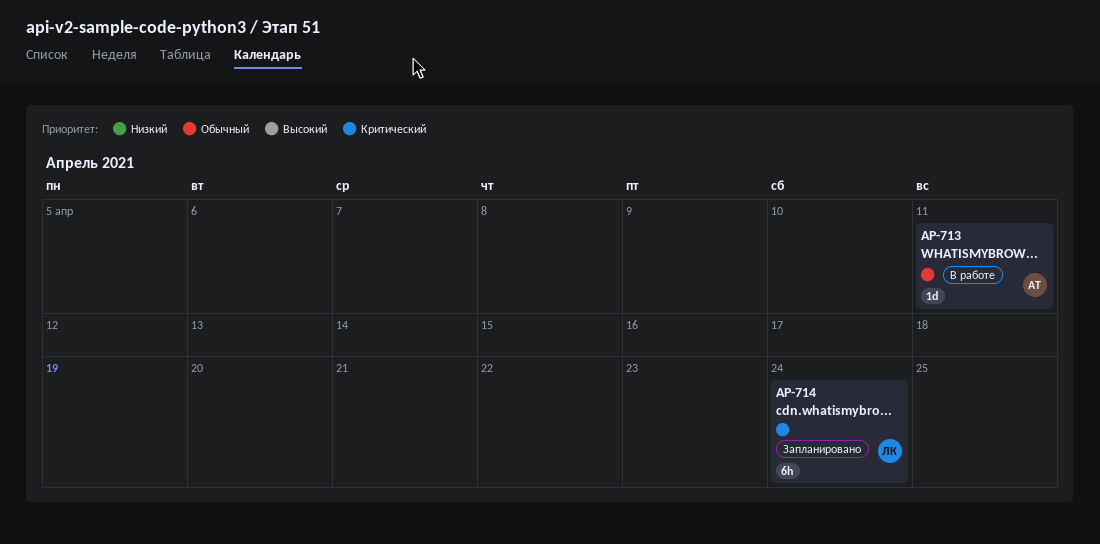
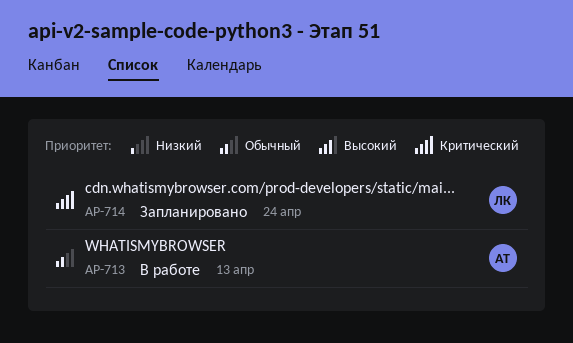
AP-713, due: Apr 11 -> Apr 13

